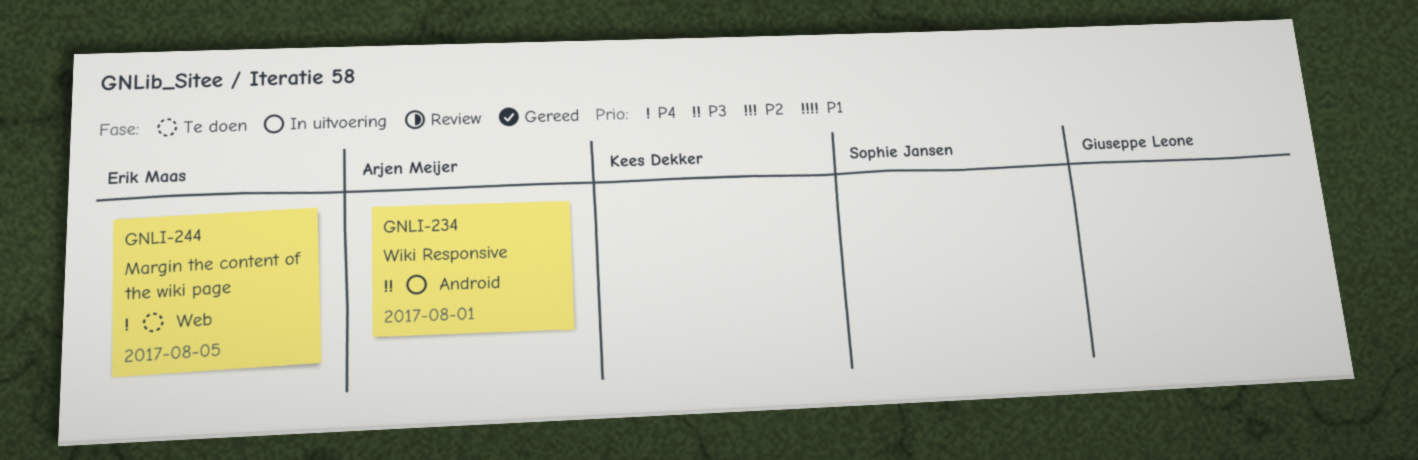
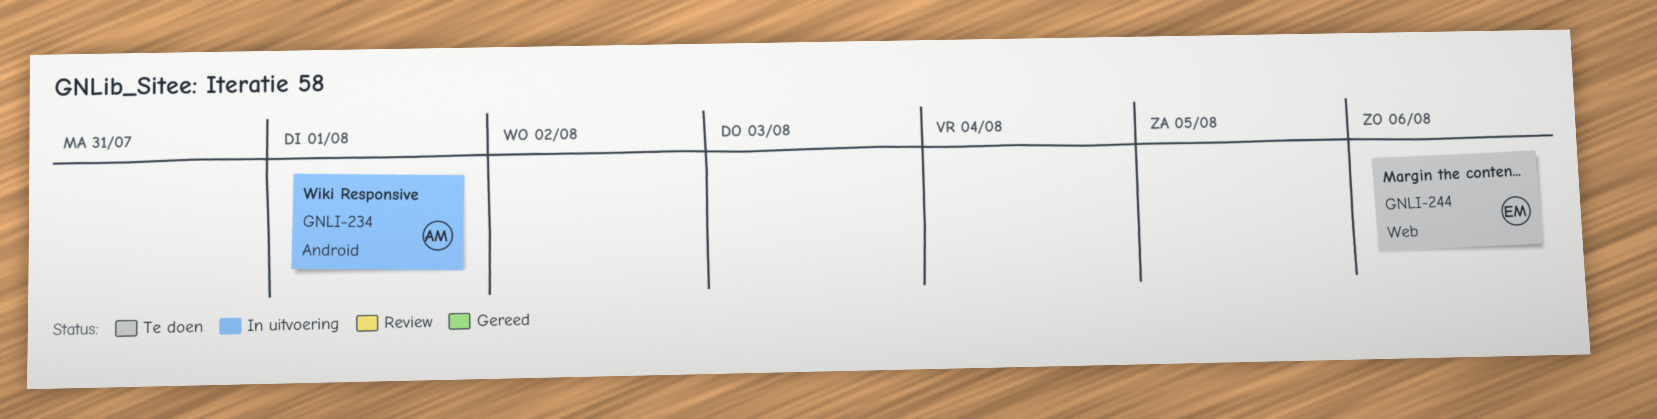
GNLI-244, due: Aug 5 -> Aug 6

